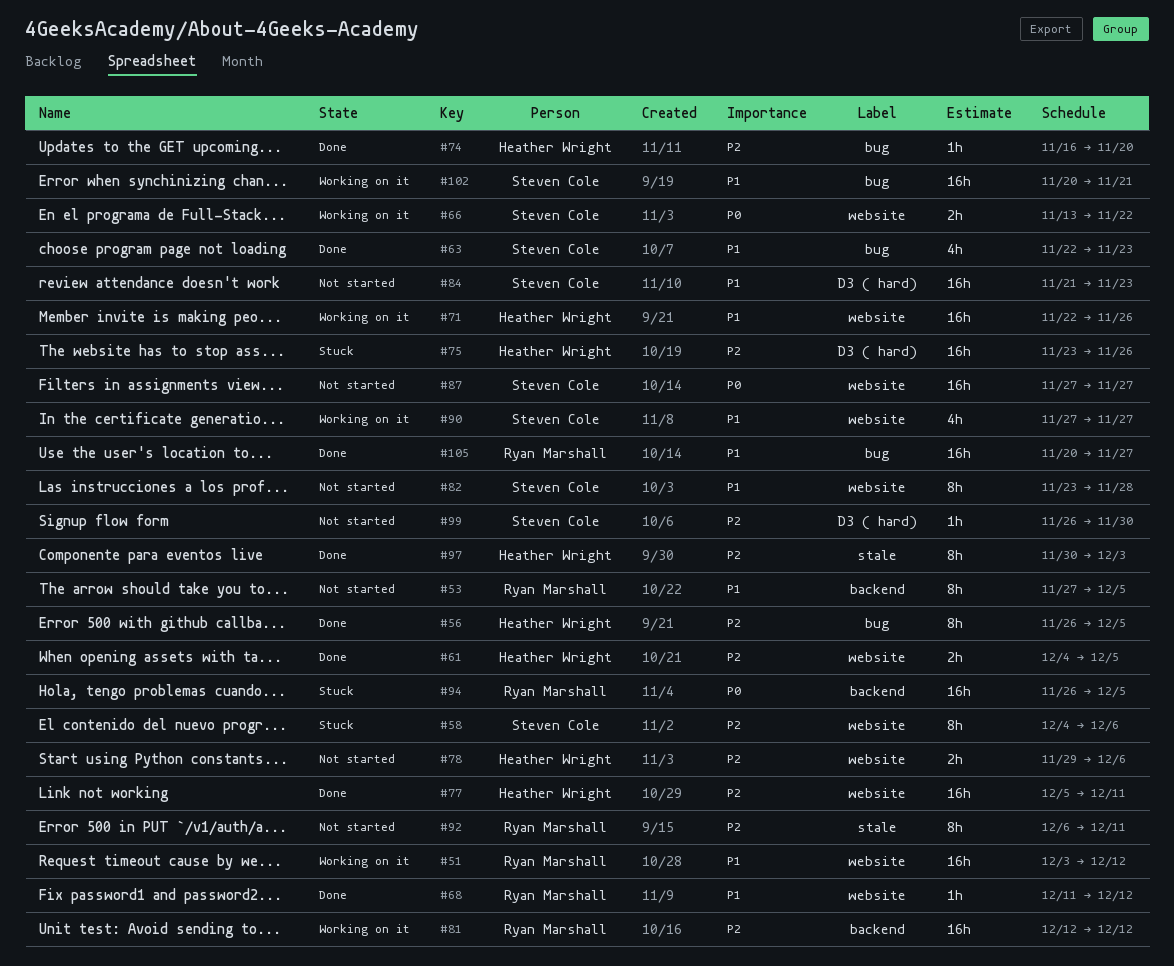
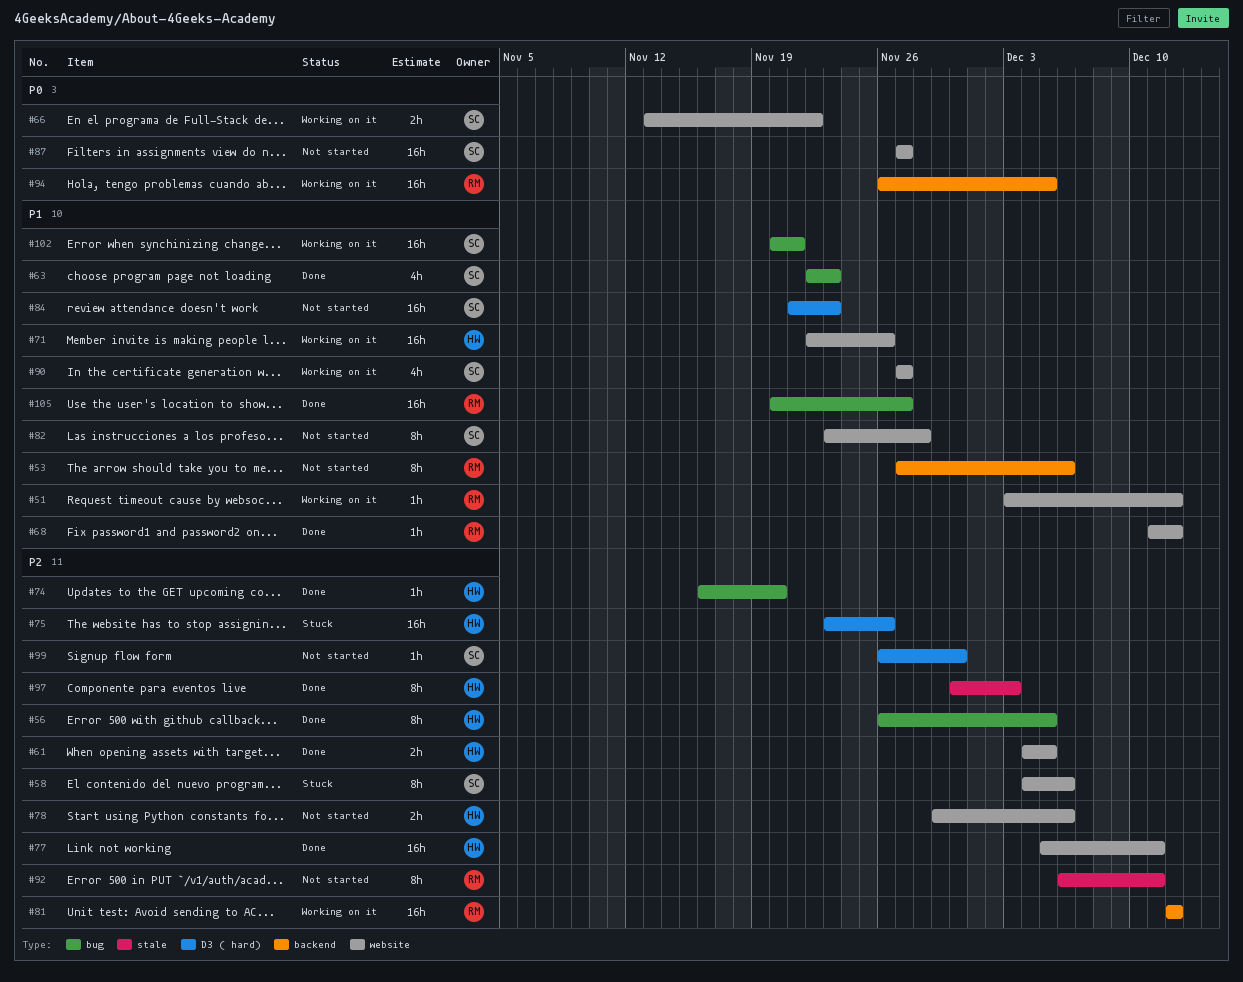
#51, estimate: 16h -> 1h
#53, due: Dec 5 -> Dec 6
#94, status: Stuck -> Working on it

